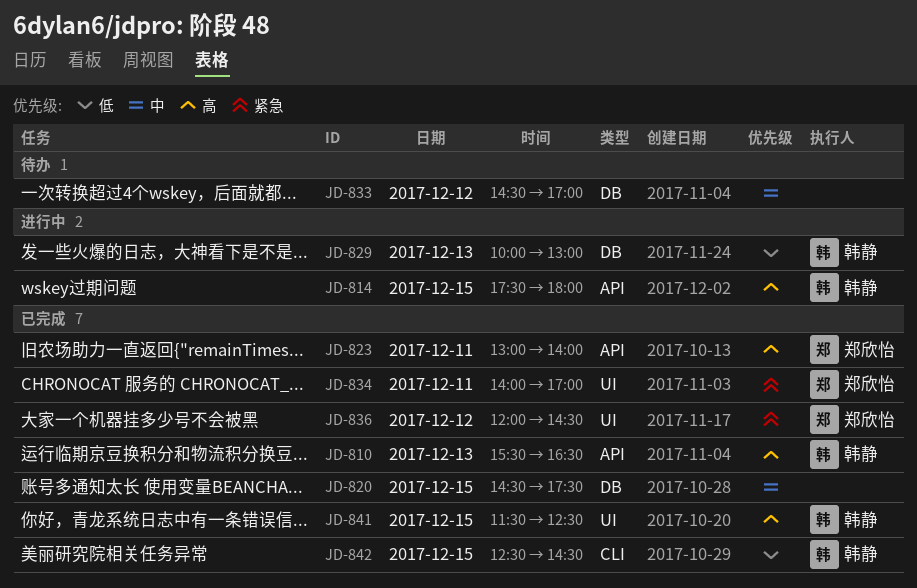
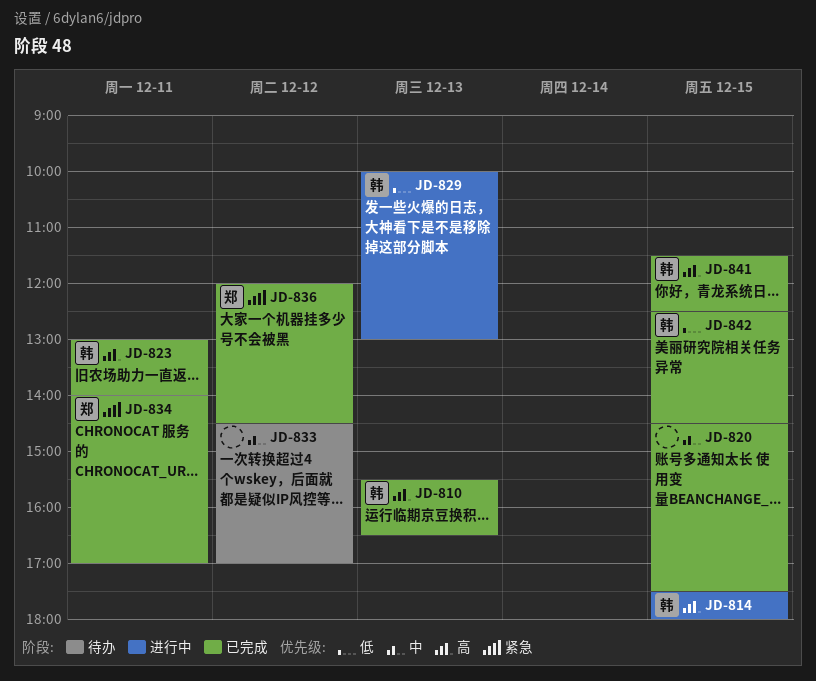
JD-823, owner: 郑欣怡 -> 韩静

